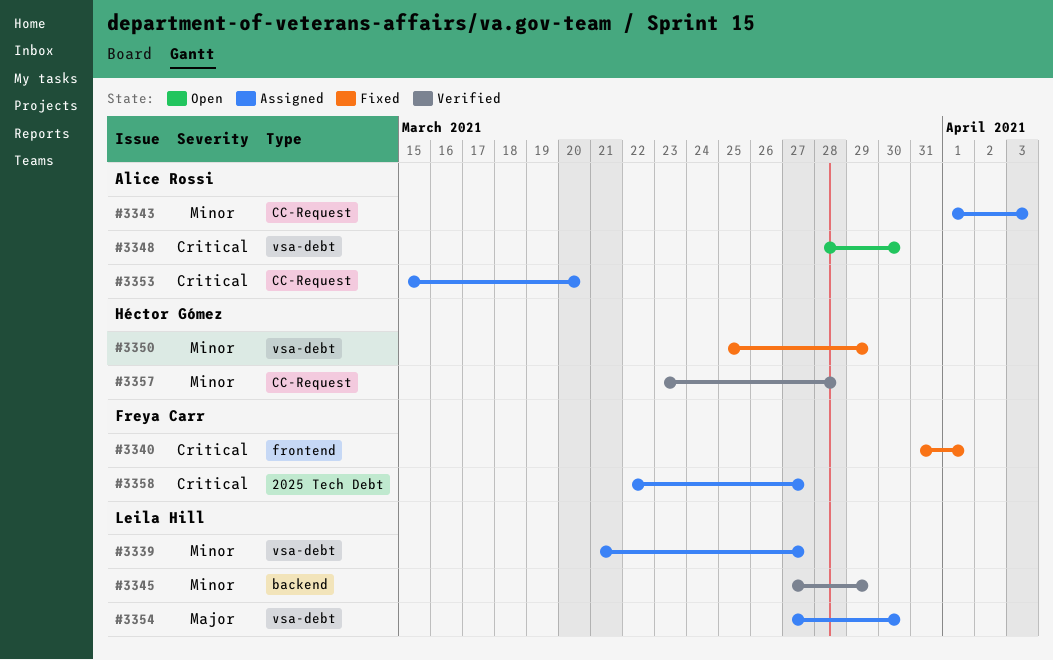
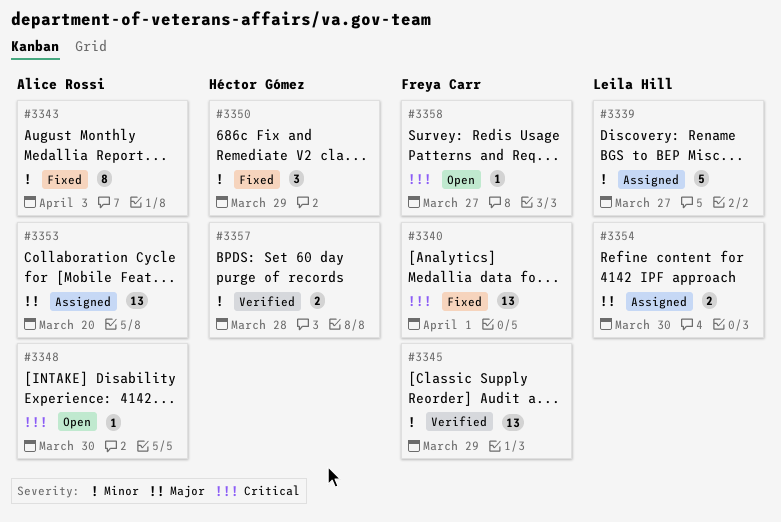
#3343, status: Assigned -> Fixed
#3345, owner: Leila Hill -> Freya Carr
#3353, priority: Critical -> Major
#3358, status: Assigned -> Open

